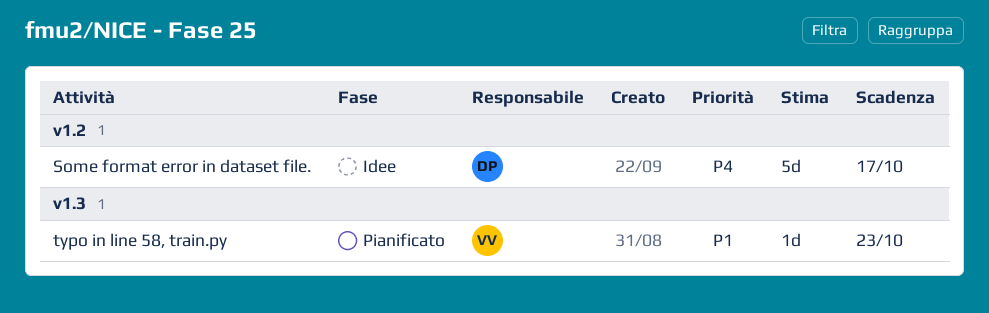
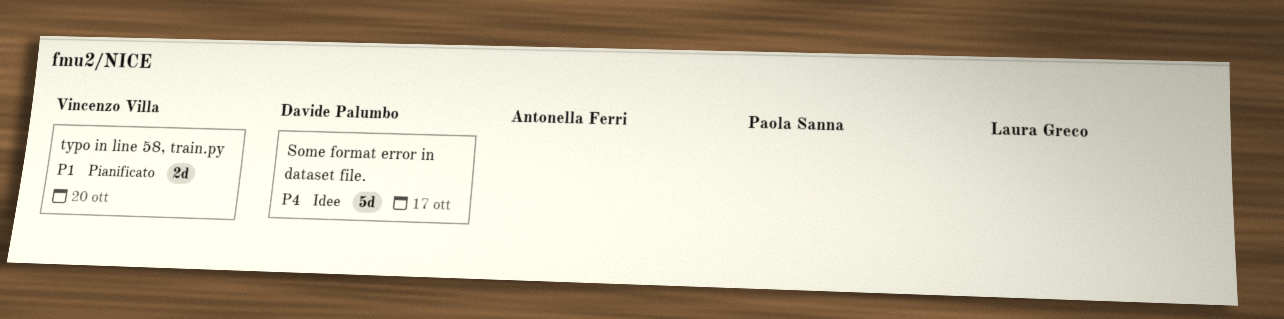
typo in line 58, train.py, estimate: 1d -> 2d
typo in line 58, train.py, due: Oct 23 -> Oct 20

